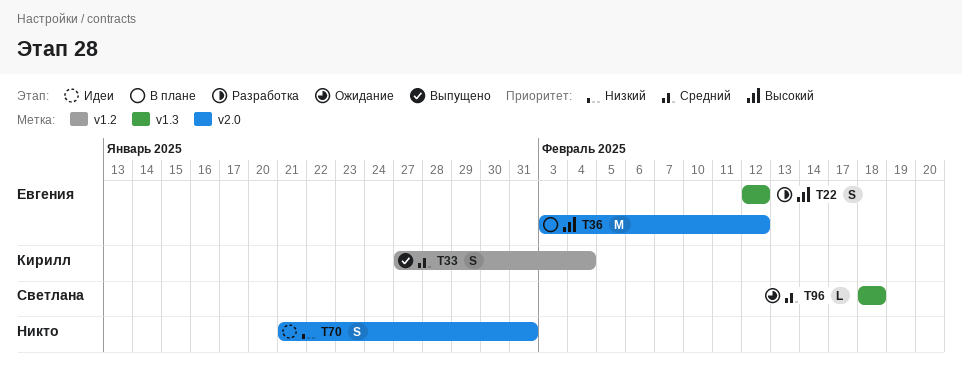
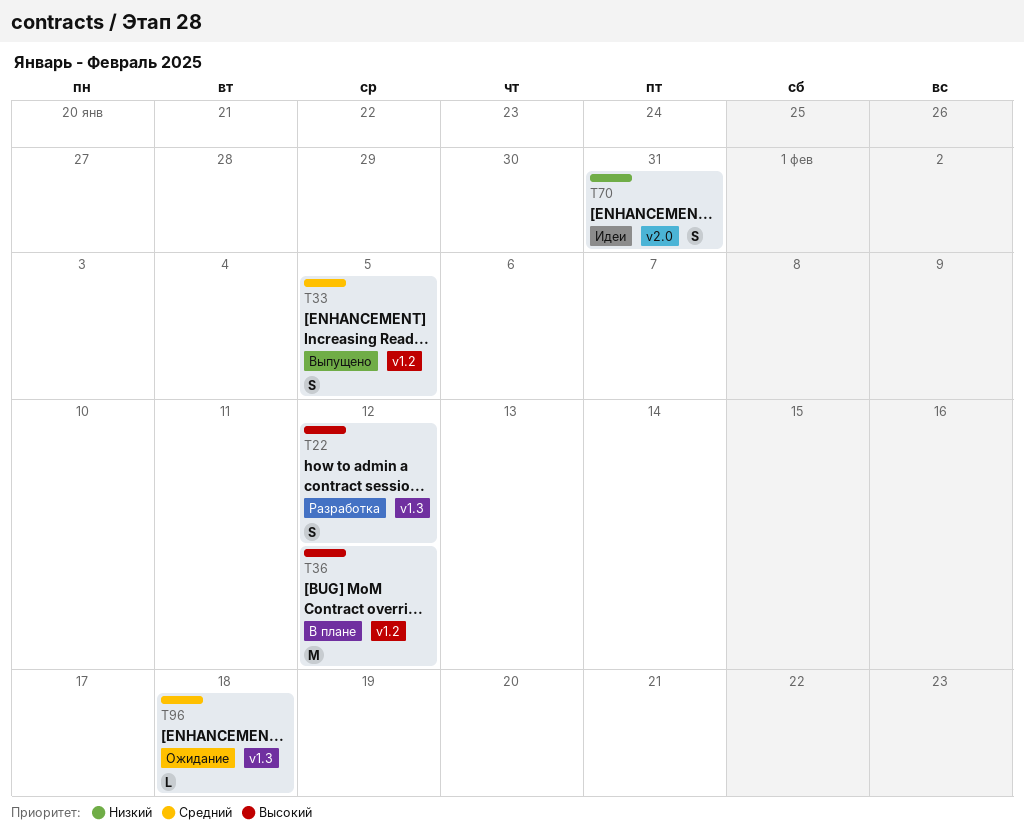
T33, due: Feb 4 -> Feb 5
T36, label: v2.0 -> v1.2

